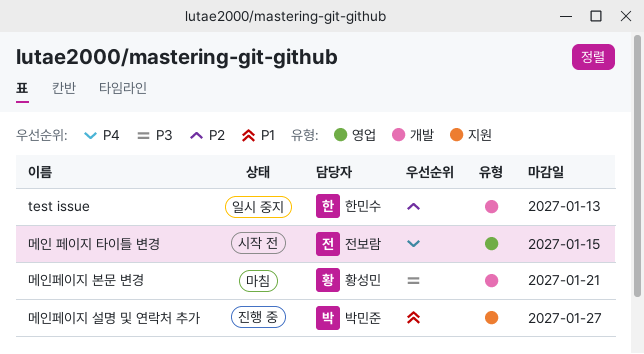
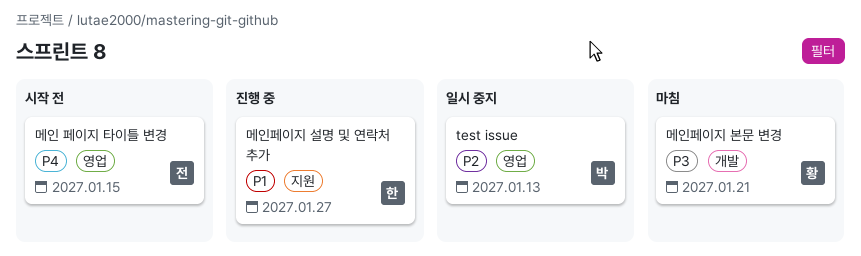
test issue, owner: 한민수 -> 박민준
test issue, label: 개발 -> 영업
메인페이지 설명 및 연락처 추가, owner: 박민준 -> 한민수

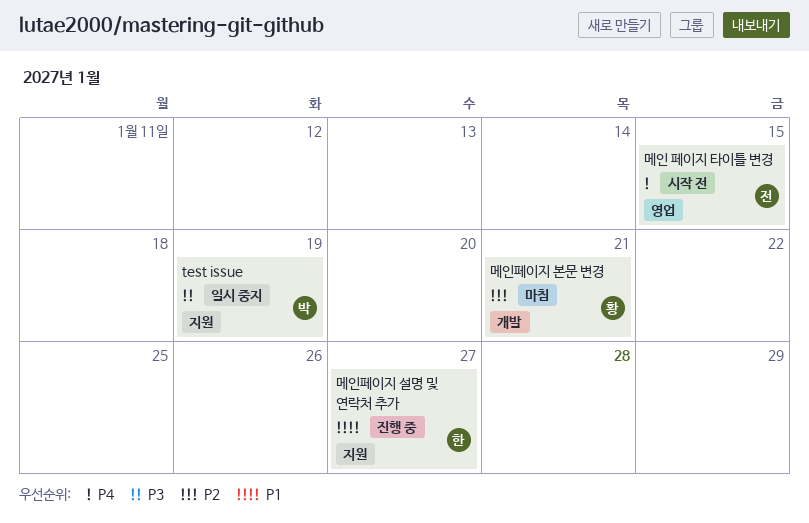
test issue, priority: P2 -> P3
test issue, label: 영업 -> 지원
test issue, due: Jan 13 -> Jan 19
메인페이지 본문 변경, priority: P3 -> P2

